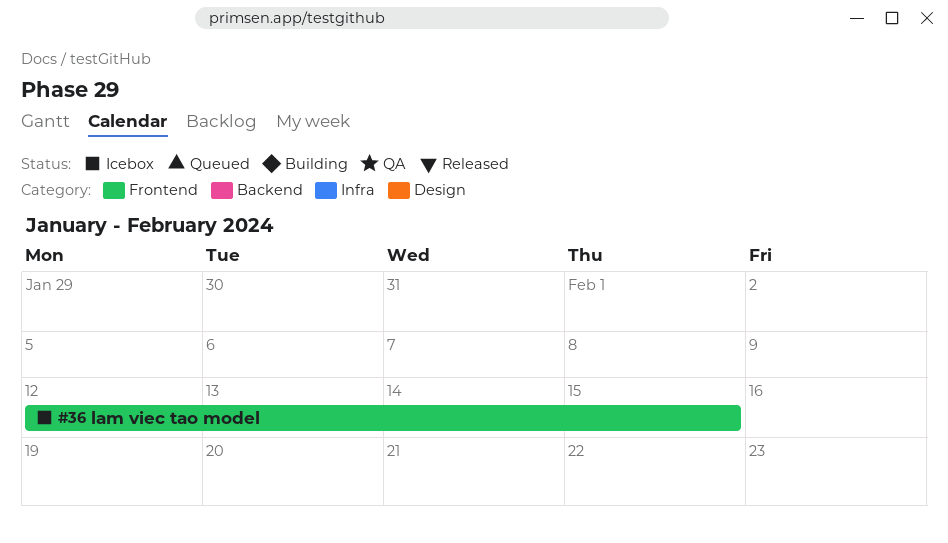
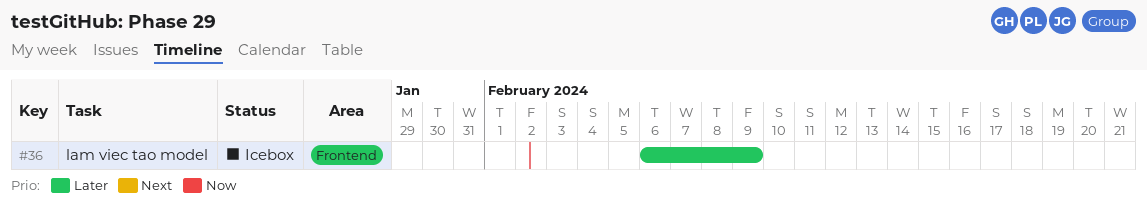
#36, start: Feb 12 -> Feb 6
#36, due: Feb 15 -> Feb 9

